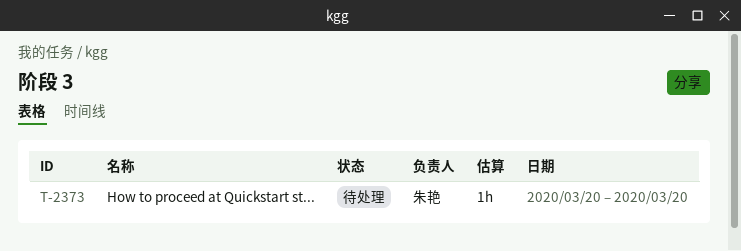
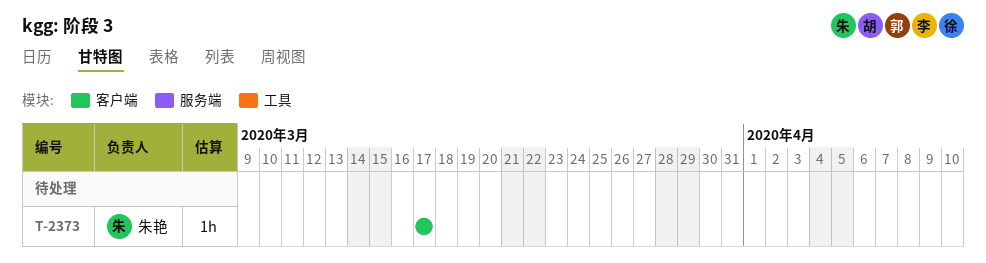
T-2373, start: Mar 20 -> Mar 17
T-2373, due: Mar 20 -> Mar 17

